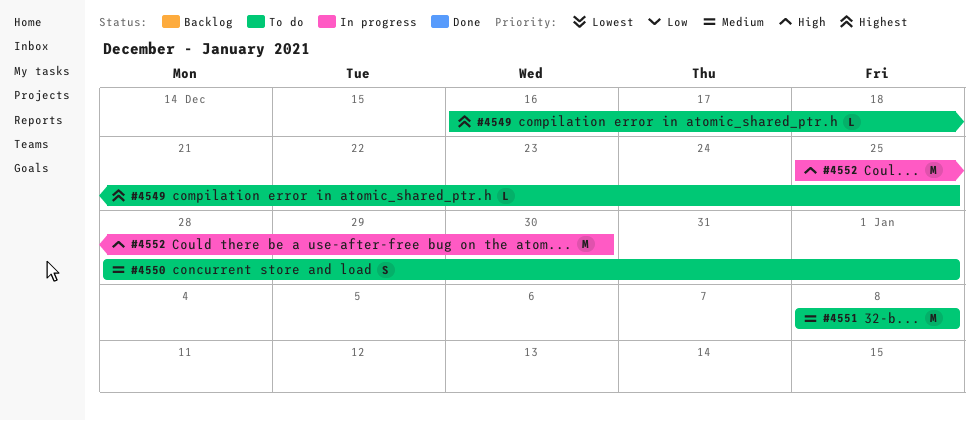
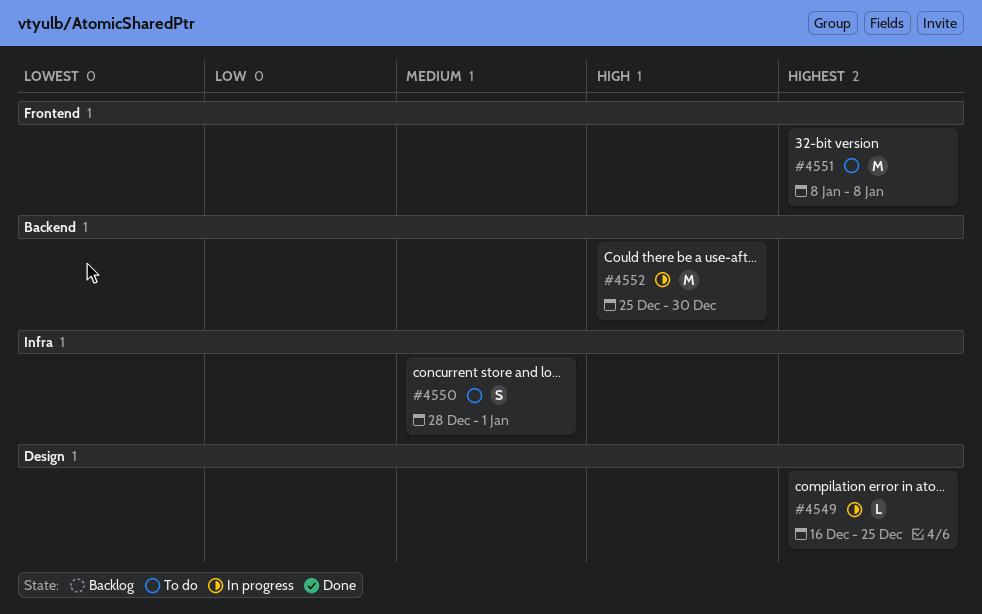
#4549, status: To do -> In progress
#4551, priority: Medium -> Highest

